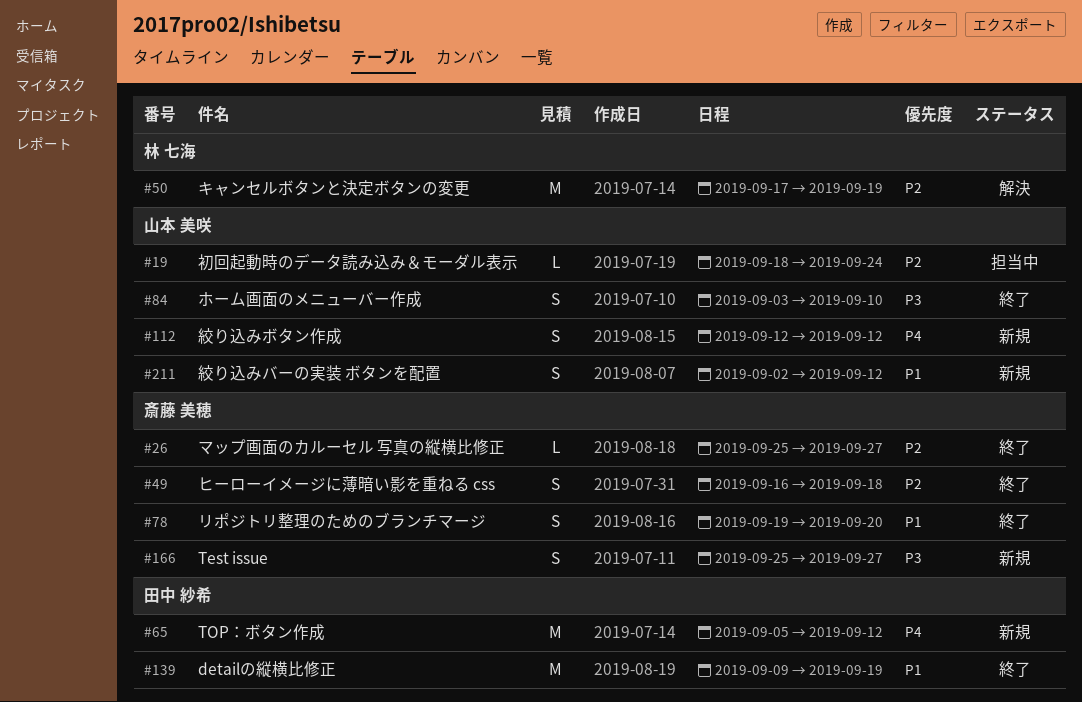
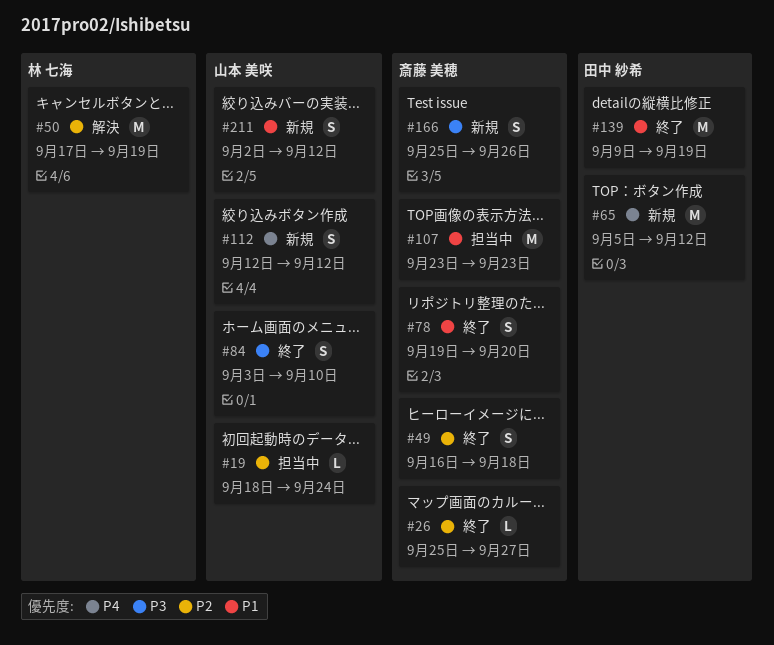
#107: none -> present
#166, due: Sep 27 -> Sep 26

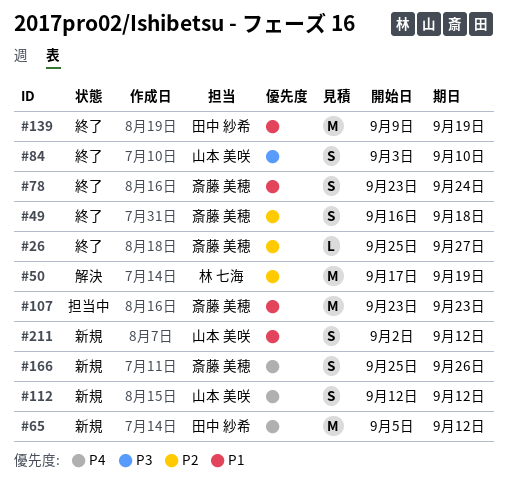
#19: present -> none
#78, start: Sep 19 -> Sep 23
#78, due: Sep 20 -> Sep 24
#166, priority: P3 -> P4

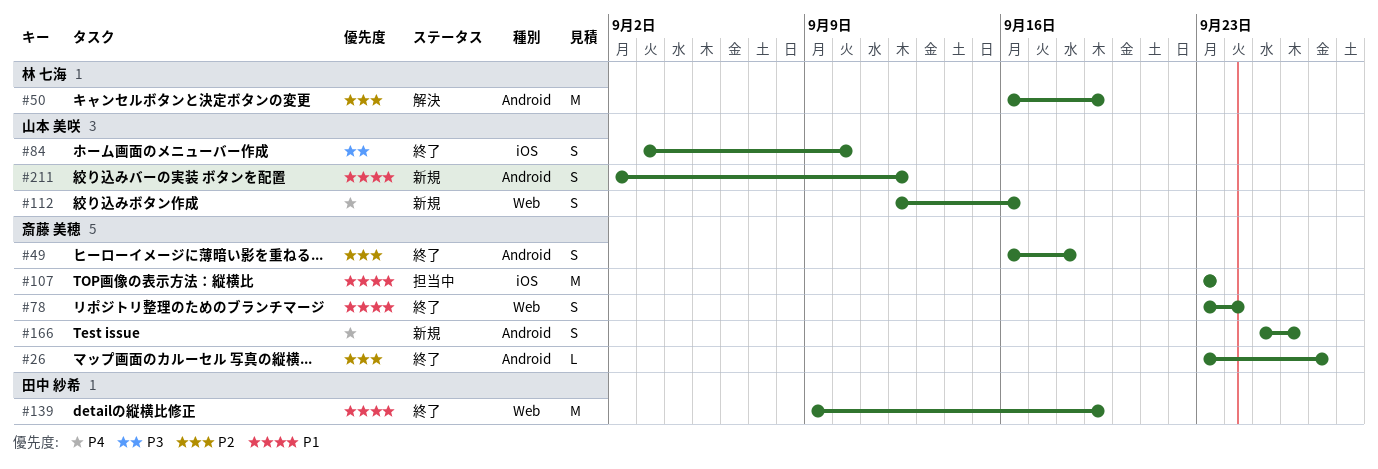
#26, start: Sep 25 -> Sep 23
#50, start: Sep 17 -> Sep 16
#65: present -> none
#112, due: Sep 12 -> Sep 16

